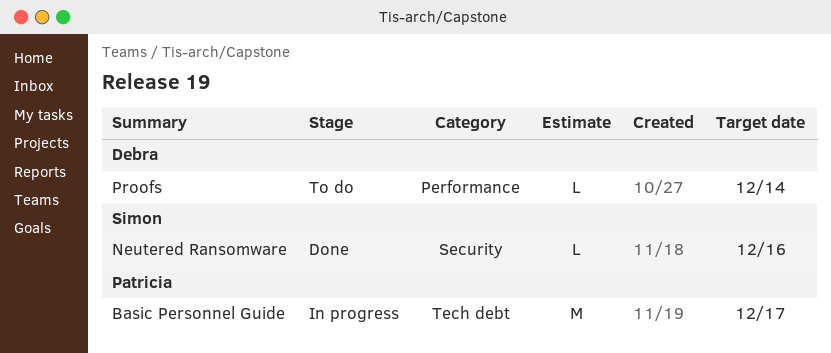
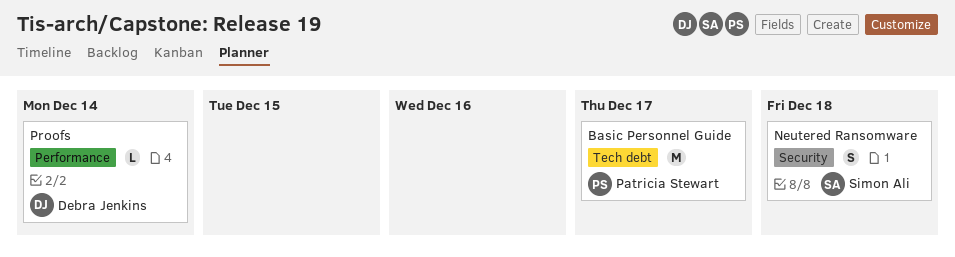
Neutered Ransomware, estimate: L -> S
Neutered Ransomware, due: Dec 16 -> Dec 18

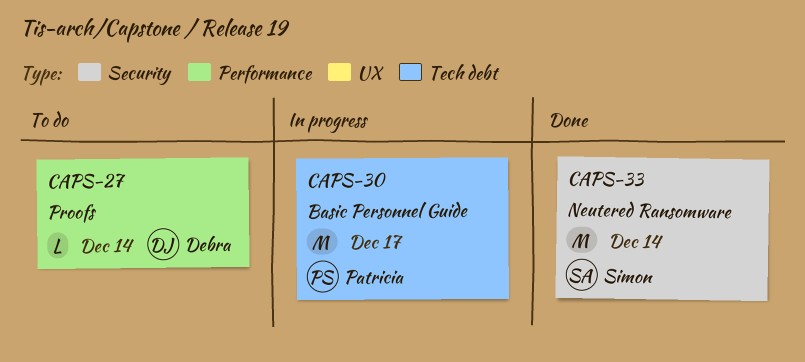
Neutered Ransomware, estimate: S -> M
Neutered Ransomware, due: Dec 18 -> Dec 14

